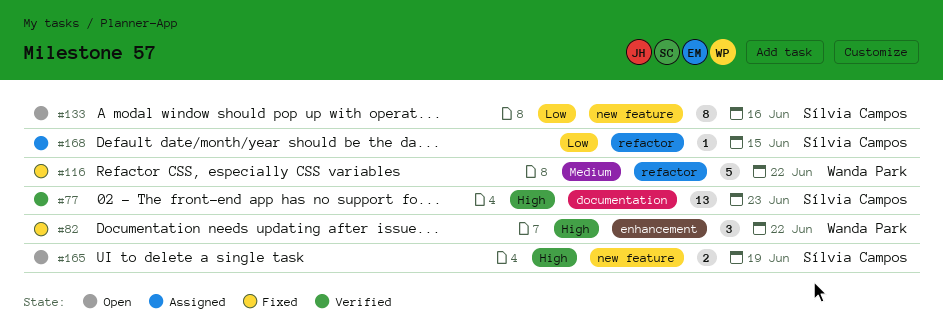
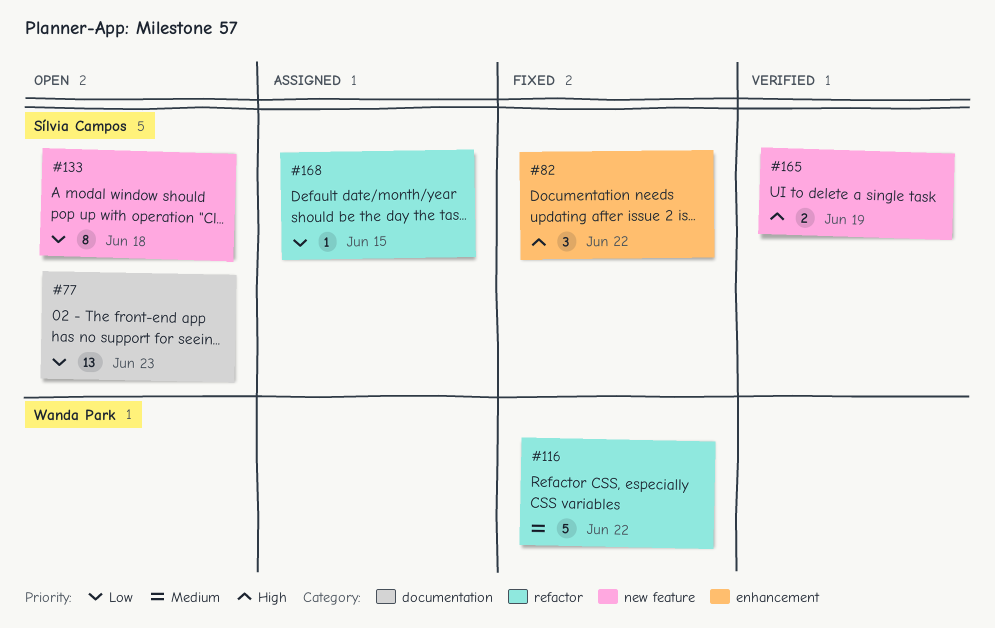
#77, status: Verified -> Open
#77, priority: High -> Low
#82, owner: Wanda Park -> Sílvia Campos
#133, due: Jun 16 -> Jun 18
#165, status: Open -> Verified

